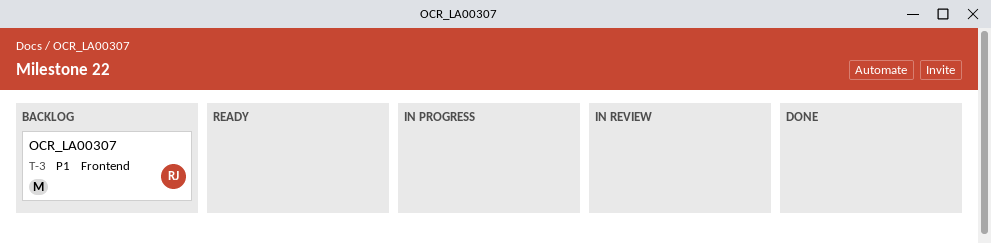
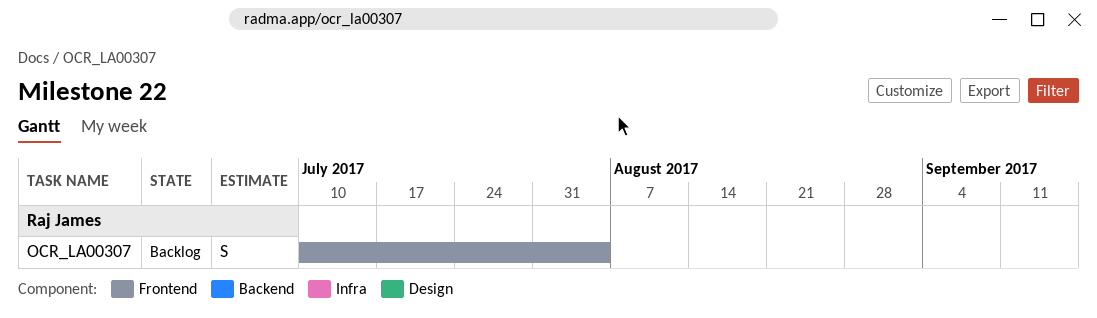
OCR_LA00307, estimate: M -> S

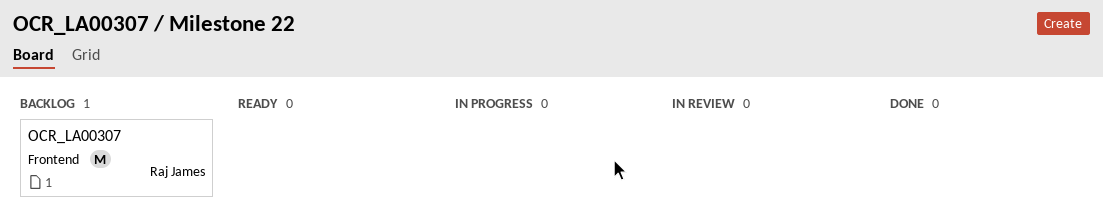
OCR_LA00307, estimate: S -> M

